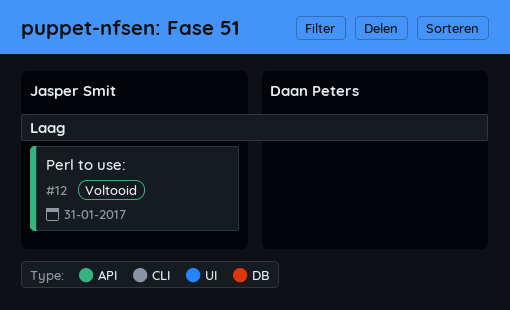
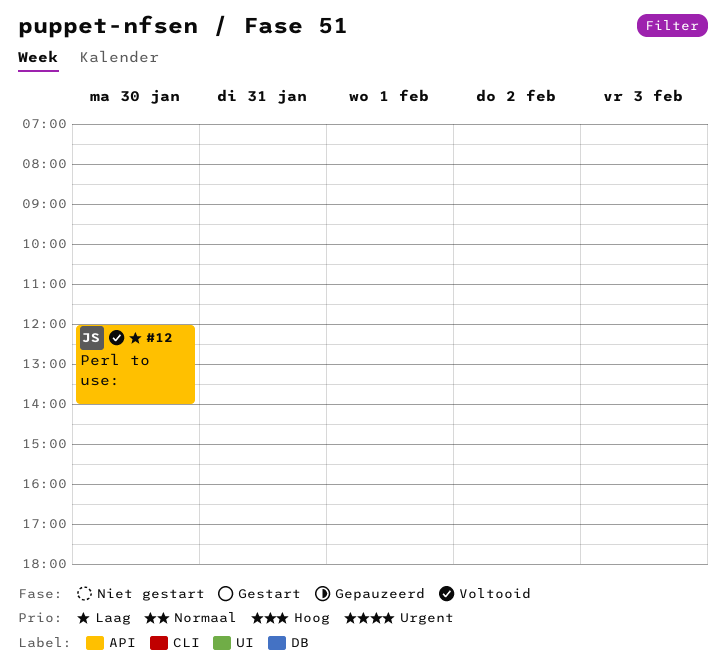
#12, day: Jan 31 -> Jan 30

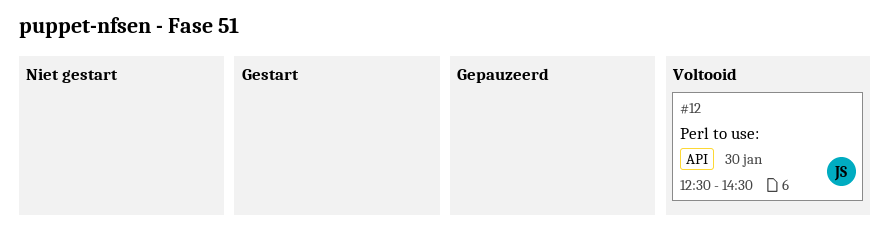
#12, begins: 12:00 -> 12:30
#12, ends: 14:00 -> 14:30

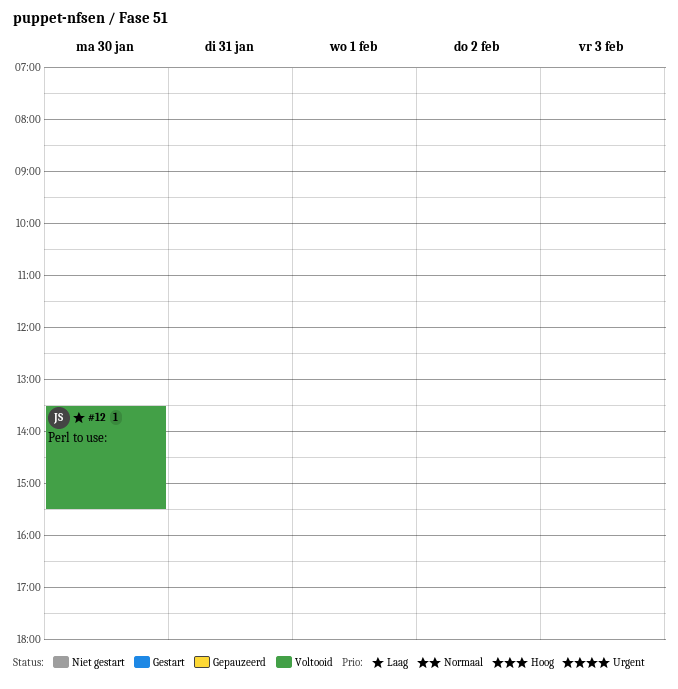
#12, begins: 12:30 -> 13:30
#12, ends: 14:30 -> 15:30

